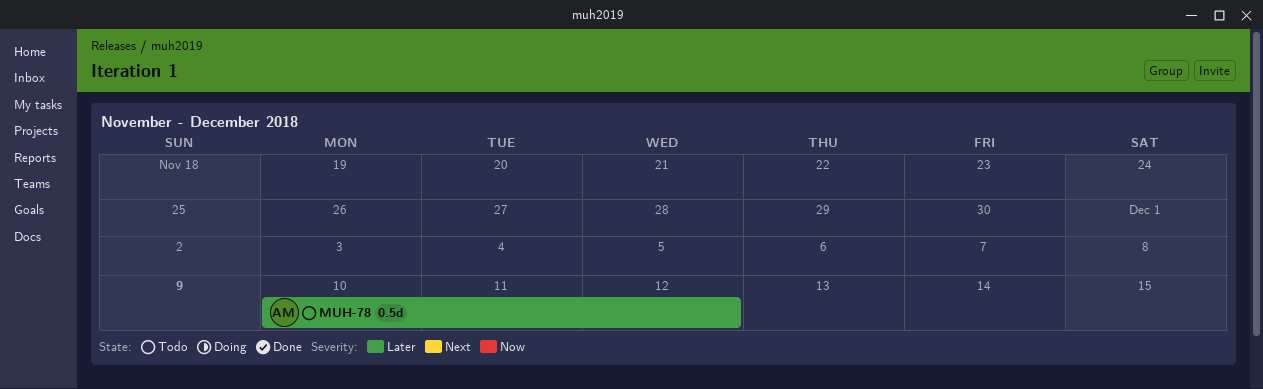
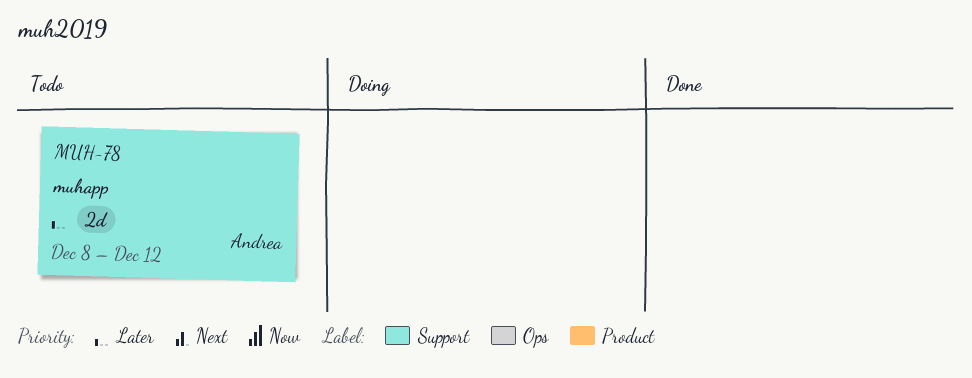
MUH-78, estimate: 0.5d -> 2d
MUH-78, start: Dec 10 -> Dec 8

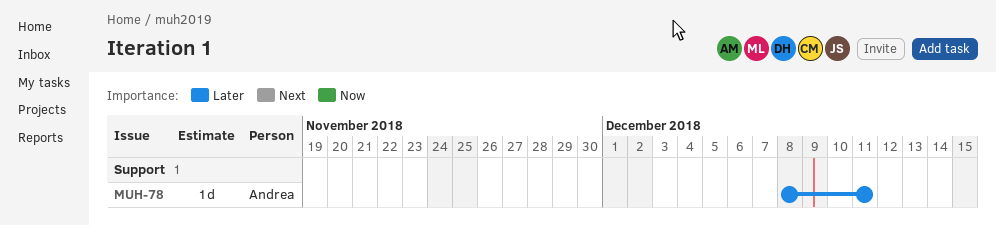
MUH-78, estimate: 2d -> 1d
MUH-78, due: Dec 12 -> Dec 11

